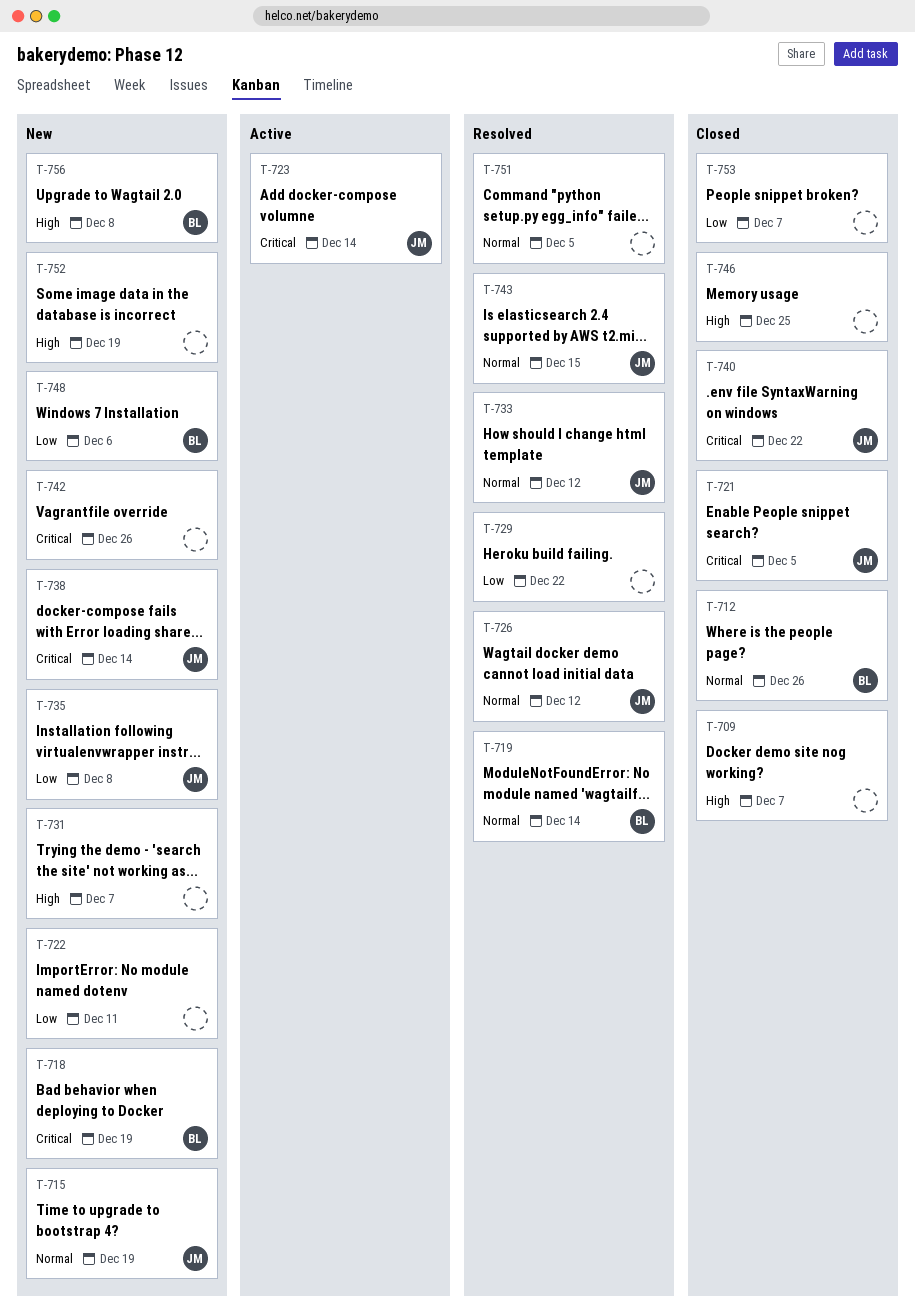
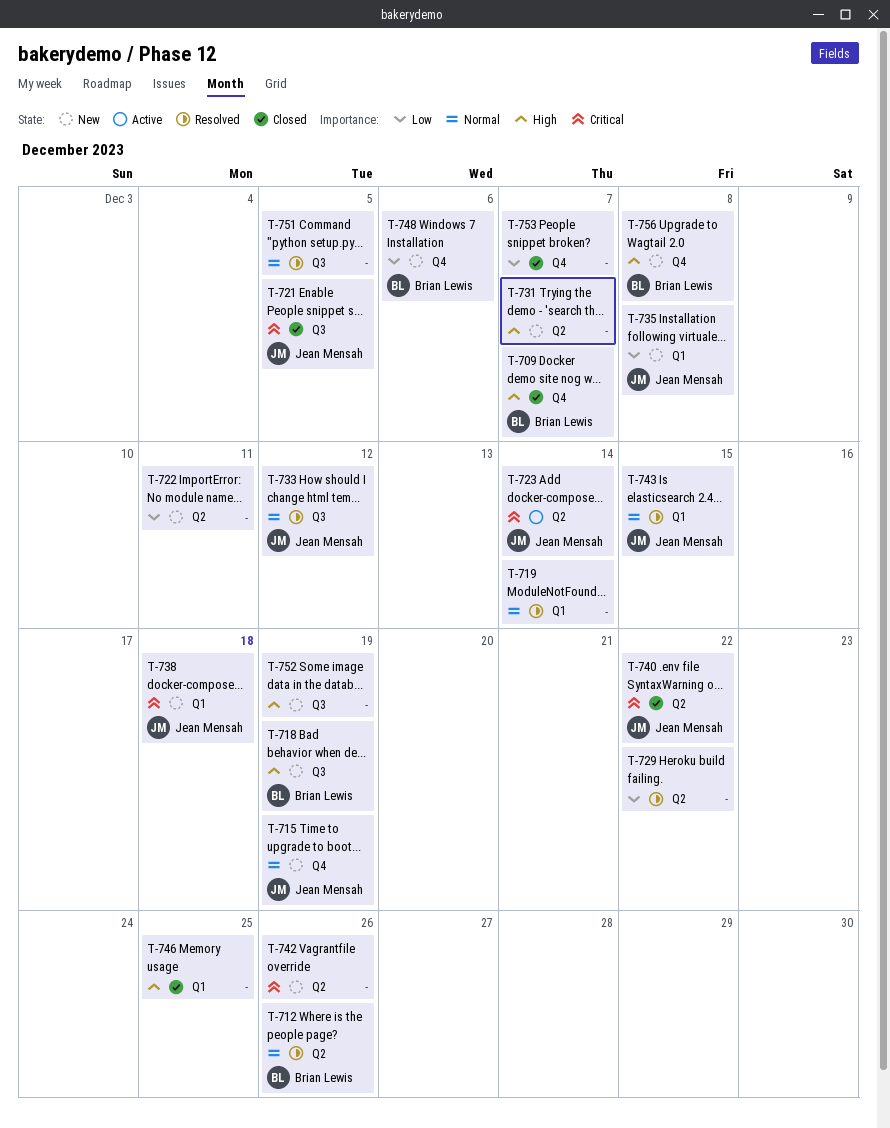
T-709, owner: none -> Brian Lewis
T-712, status: Closed -> Resolved
T-718, priority: Critical -> High
T-719, owner: Brian Lewis -> none
T-726: present -> none
T-738, due: Dec 14 -> Dec 18

